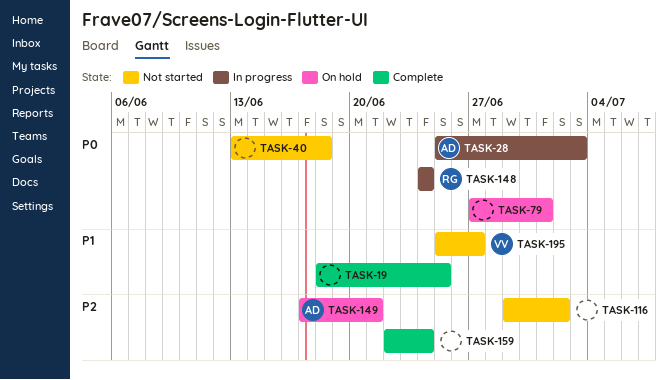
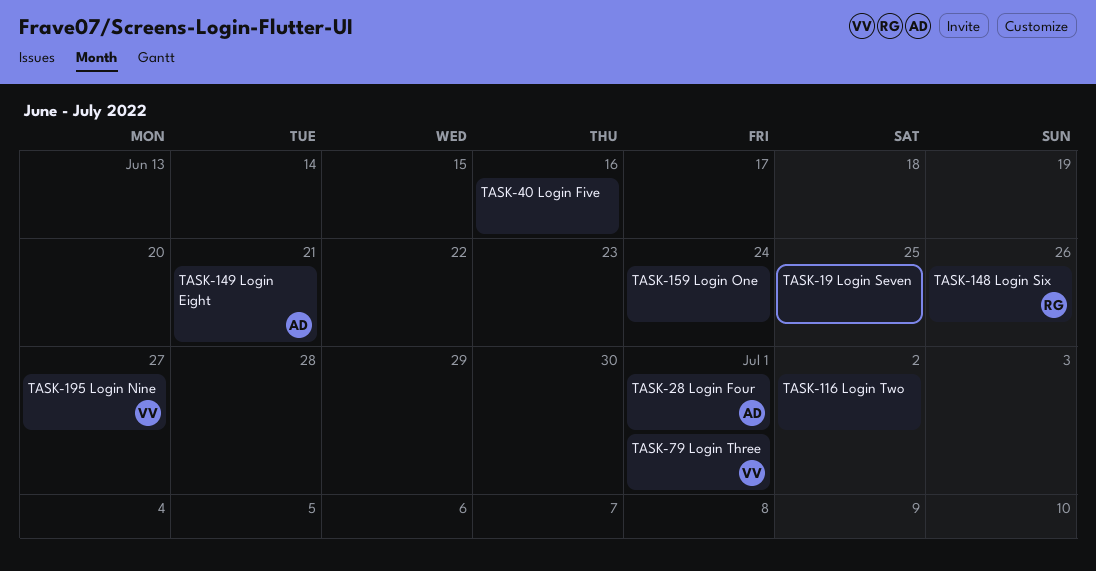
TASK-28, due: Jul 3 -> Jul 1
TASK-40, due: Jun 18 -> Jun 16
TASK-79, owner: none -> VV
TASK-148, due: Jun 24 -> Jun 26

